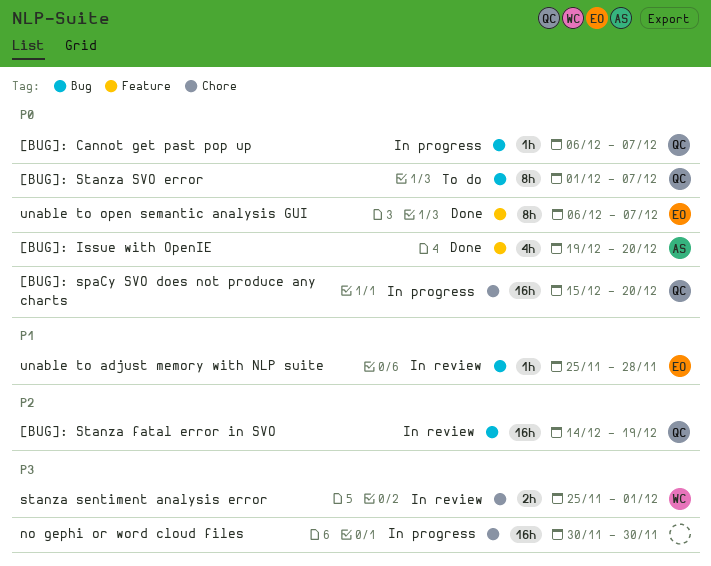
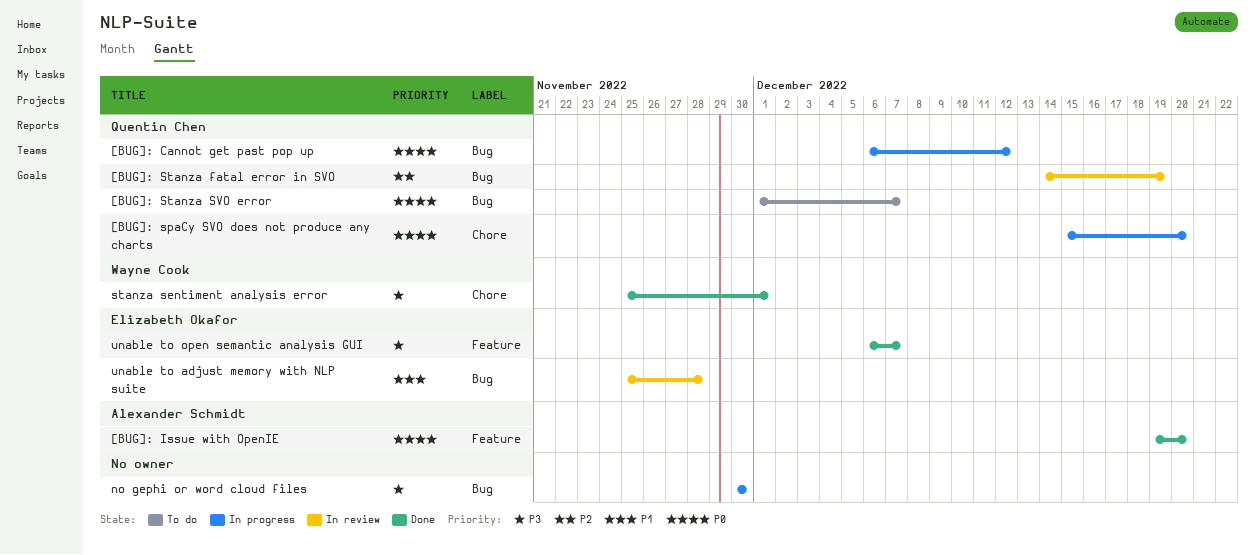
[BUG]: Cannot get past pop up, due: Dec 7 -> Dec 12
no gephi or word cloud files, label: Chore -> Bug
stanza sentiment analysis error, status: In review -> Done
unable to open semantic analysis GUI, priority: P0 -> P3

